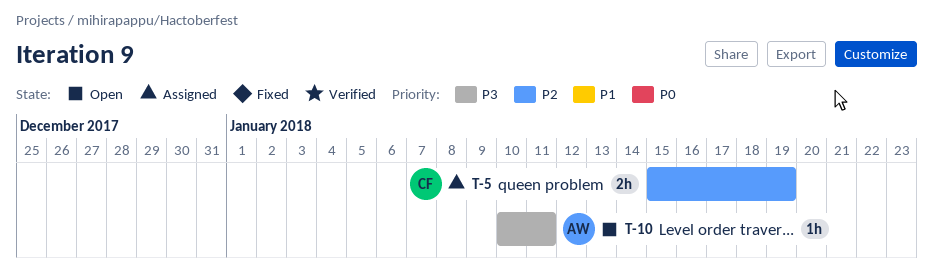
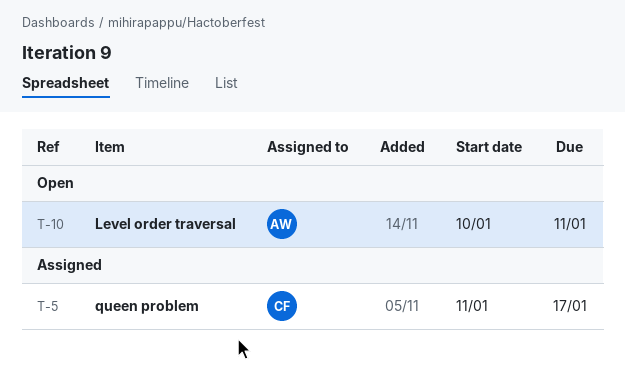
T-5, start: Jan 15 -> Jan 11
T-5, due: Jan 19 -> Jan 17

